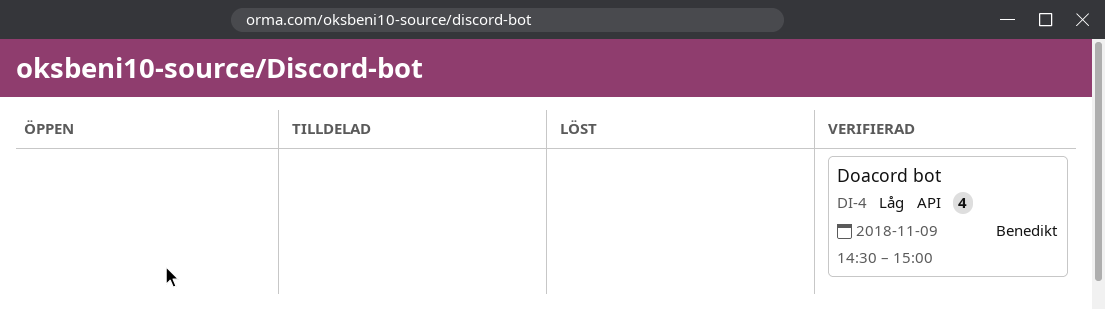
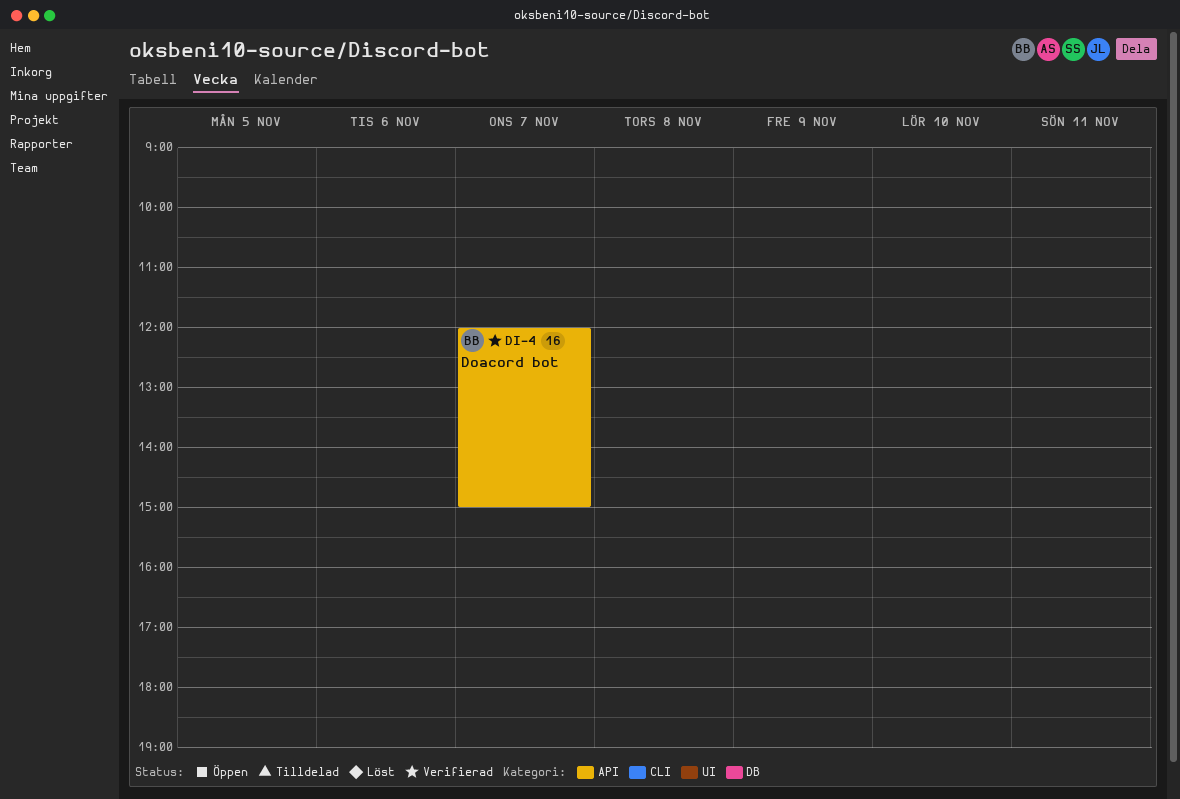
DI-4, estimate: 4 -> 16
DI-4, day: Nov 9 -> Nov 7
DI-4, begins: 14:30 -> 12:00

